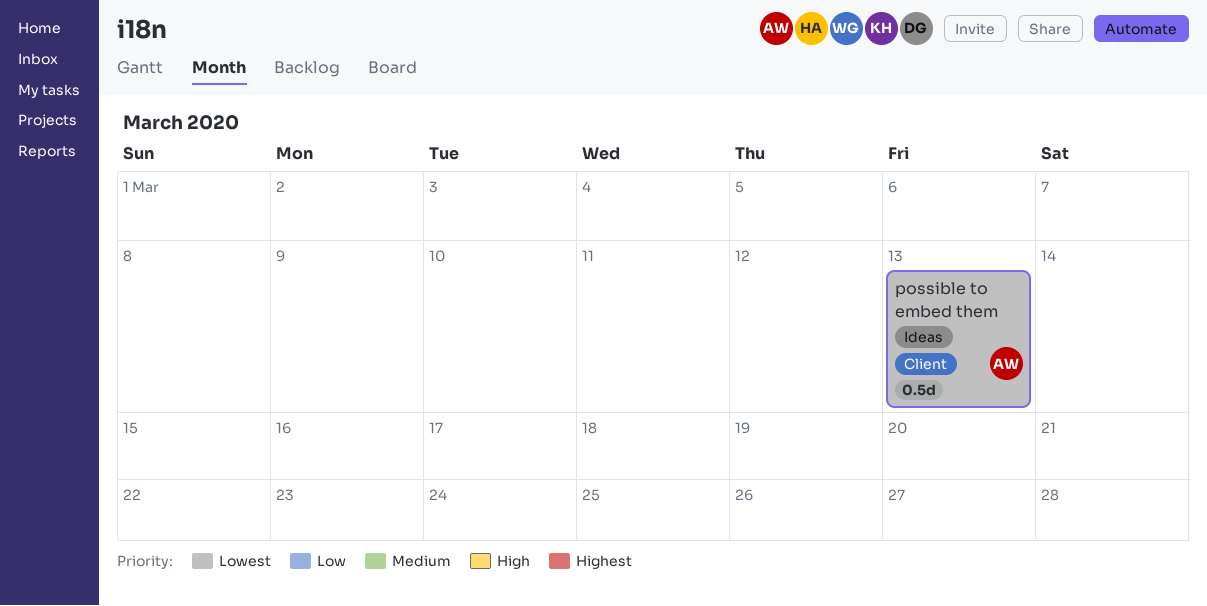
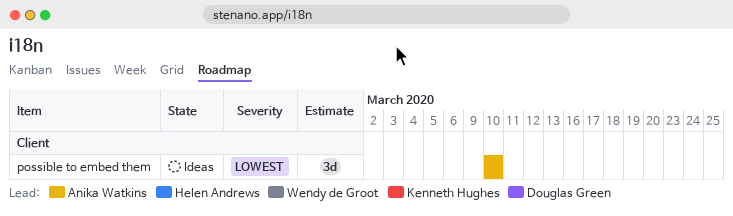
possible to embed them, estimate: 0.5d -> 3d
possible to embed them, due: Mar 13 -> Mar 10

